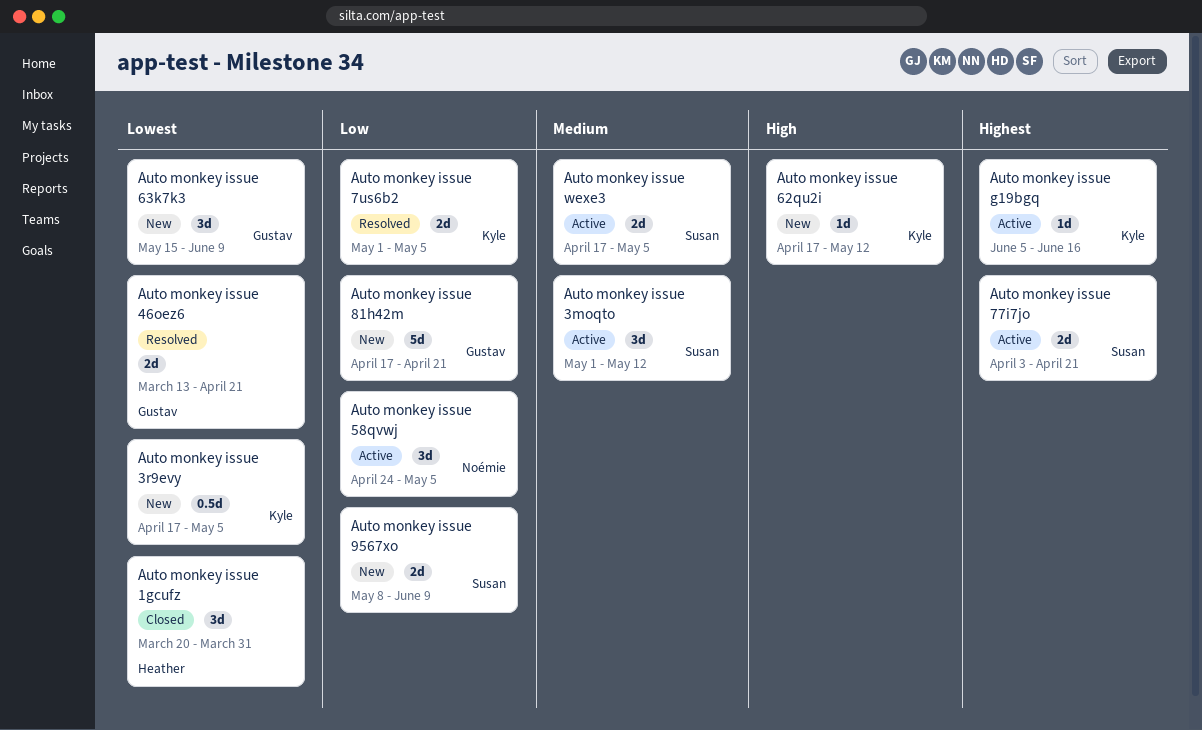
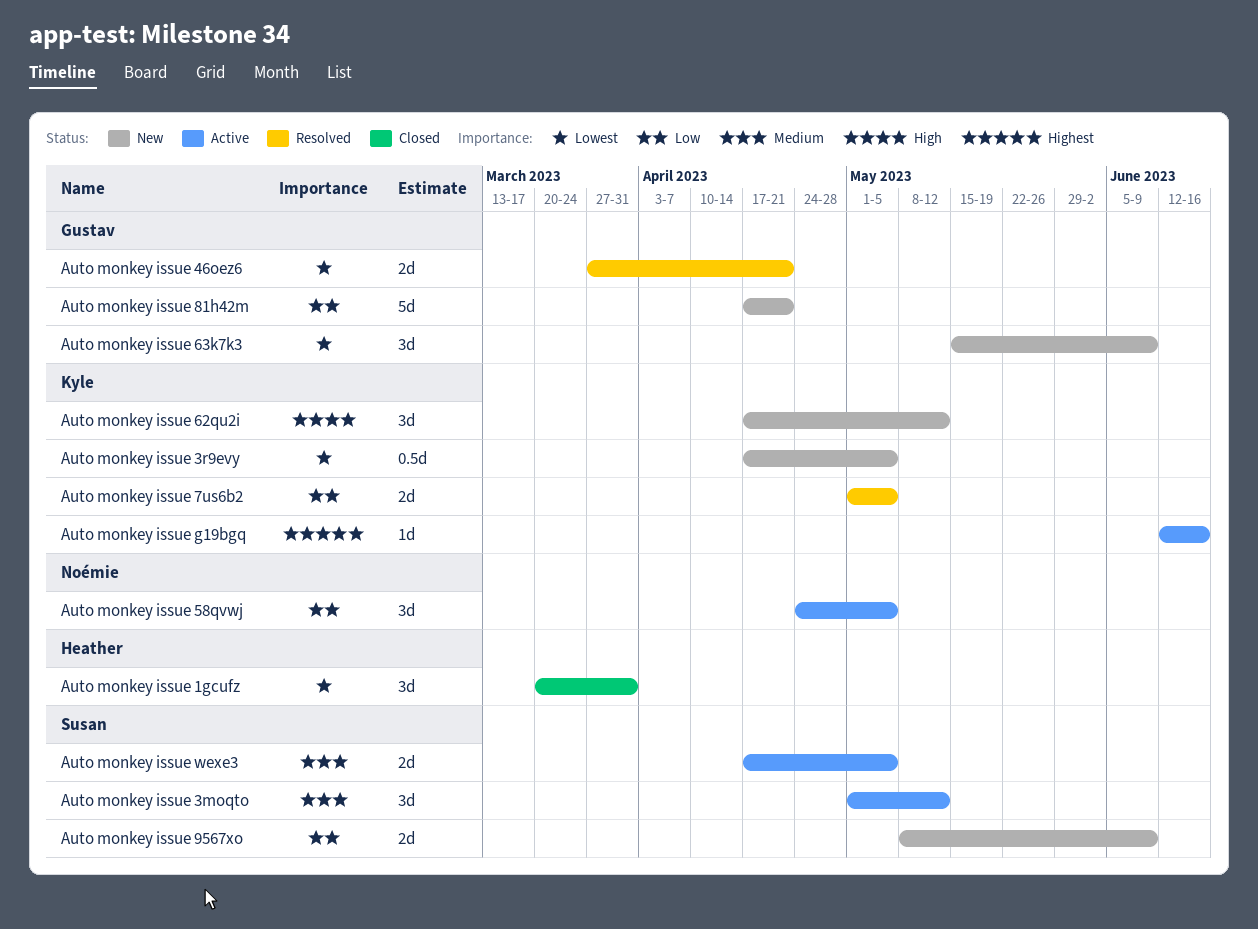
Auto monkey issue 46oez6, start: Mar 13 -> Mar 27
Auto monkey issue 62qu2i, estimate: 1d -> 3d
Auto monkey issue 77i7jo: present -> none
Auto monkey issue g19bgq, start: Jun 5 -> Jun 12

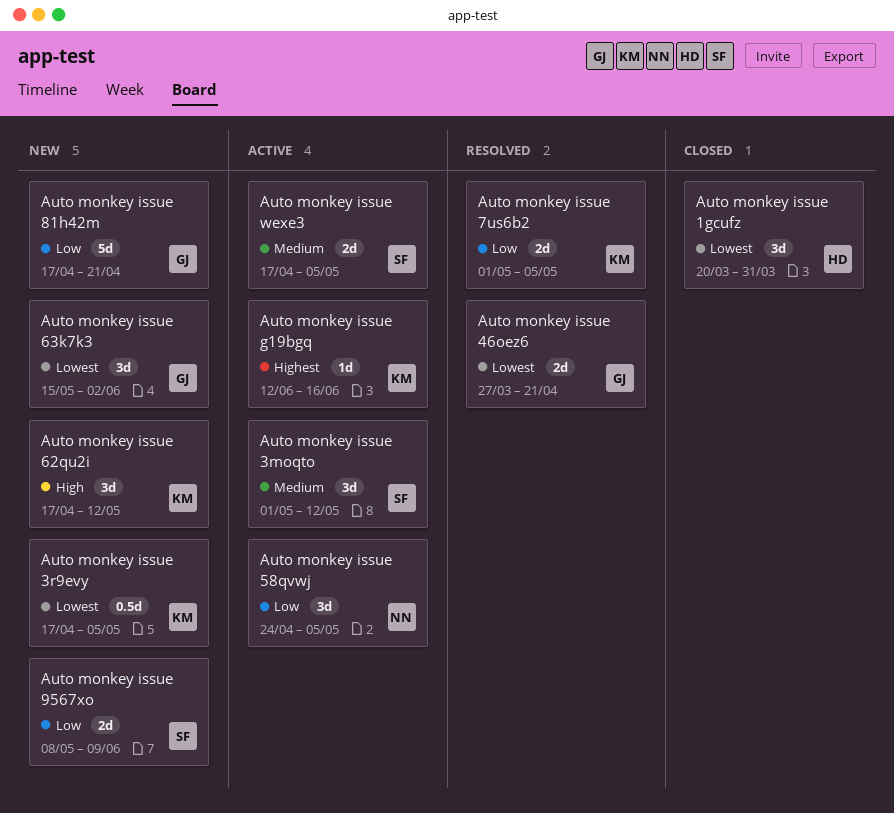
Auto monkey issue 63k7k3, due: Jun 9 -> Jun 2

